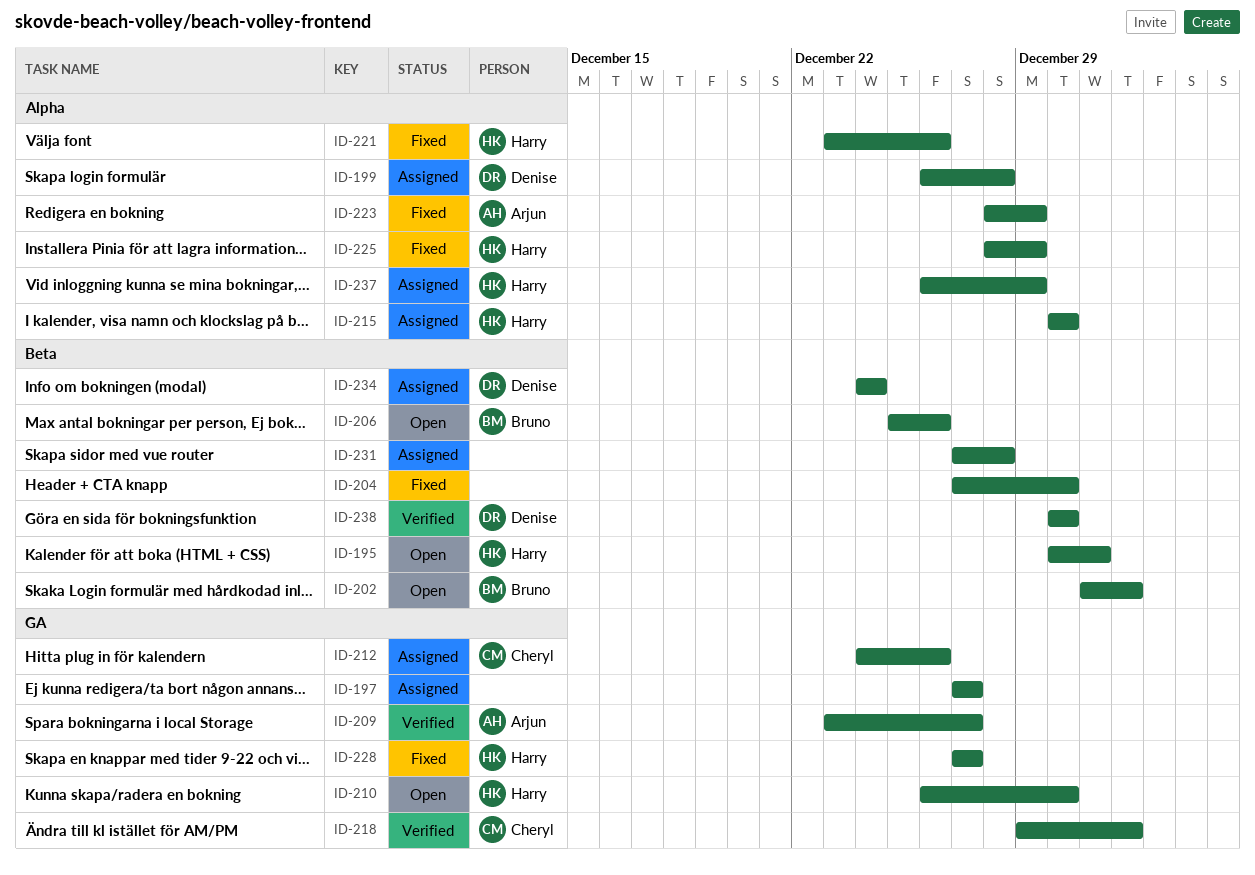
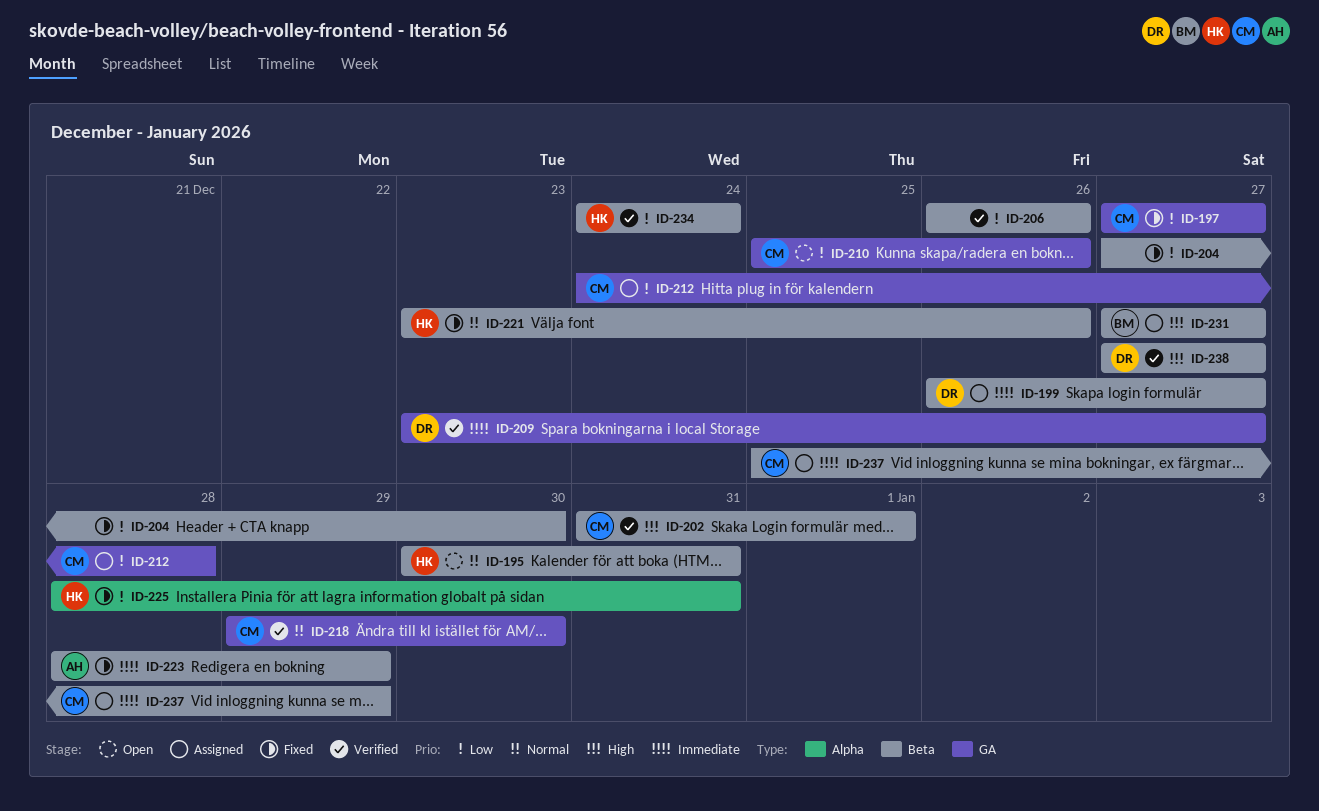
ID-197, status: Assigned -> Fixed
ID-197, owner: none -> Cheryl
ID-199, label: Alpha -> Beta
ID-199, due: Dec 28 -> Dec 27
ID-202, status: Open -> Verified
ID-202, owner: Bruno -> Cheryl
ID-206, status: Open -> Verified
ID-206, owner: Bruno -> none
ID-206, start: Dec 25 -> Dec 26
ID-209, owner: Arjun -> Denise
ID-210, owner: Harry -> Cheryl
ID-210, start: Dec 26 -> Dec 25
ID-210, due: Dec 30 -> Dec 26
ID-212, due: Dec 26 -> Dec 28
ID-215: present -> none
ID-218, due: Jan 1 -> Dec 30
ID-221, label: Alpha -> Beta
ID-223, label: Alpha -> Beta
ID-225, due: Dec 29 -> Dec 31
ID-228: present -> none
ID-231, owner: none -> Bruno
ID-231, due: Dec 28 -> Dec 27
ID-234, status: Assigned -> Verified
ID-234, owner: Denise -> Harry
ID-237, owner: Harry -> Cheryl
ID-237, label: Alpha -> Beta
ID-237, start: Dec 26 -> Dec 25
ID-238, start: Dec 30 -> Dec 27
ID-238, due: Dec 30 -> Dec 27

